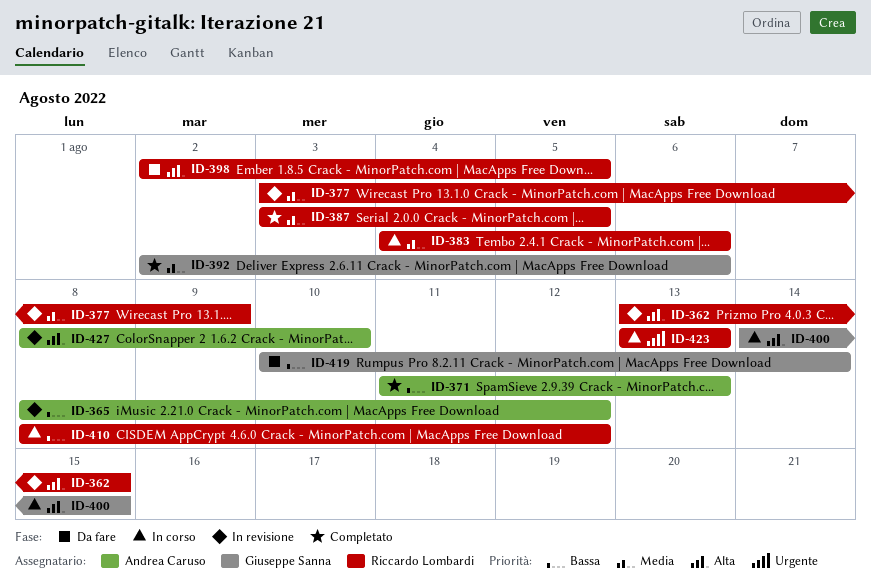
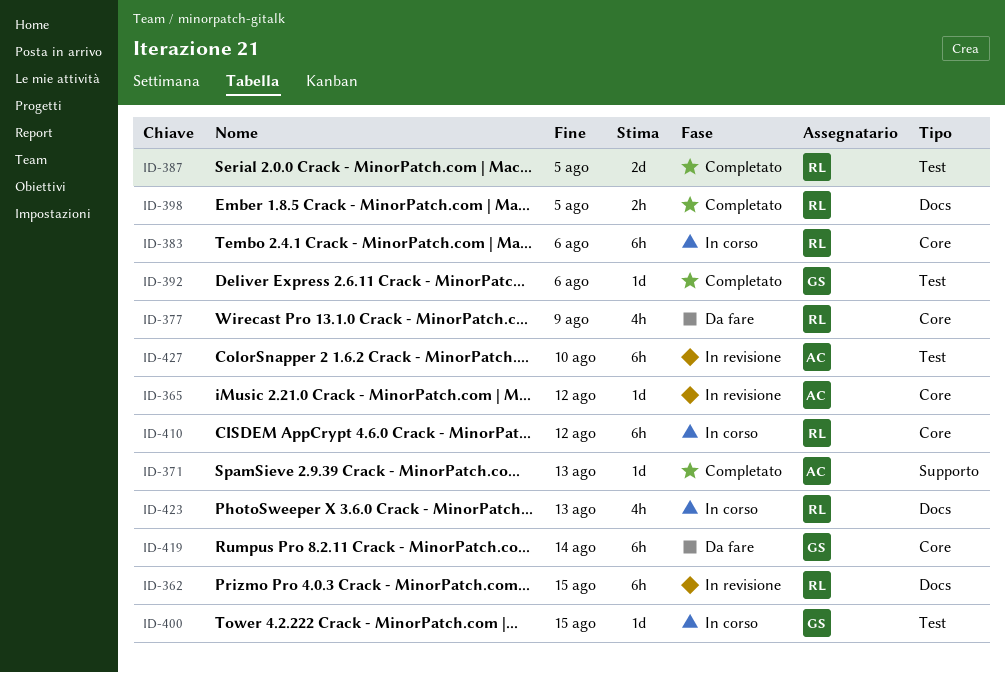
ID-377, status: In revisione -> Da fare
ID-398, status: Da fare -> Completato

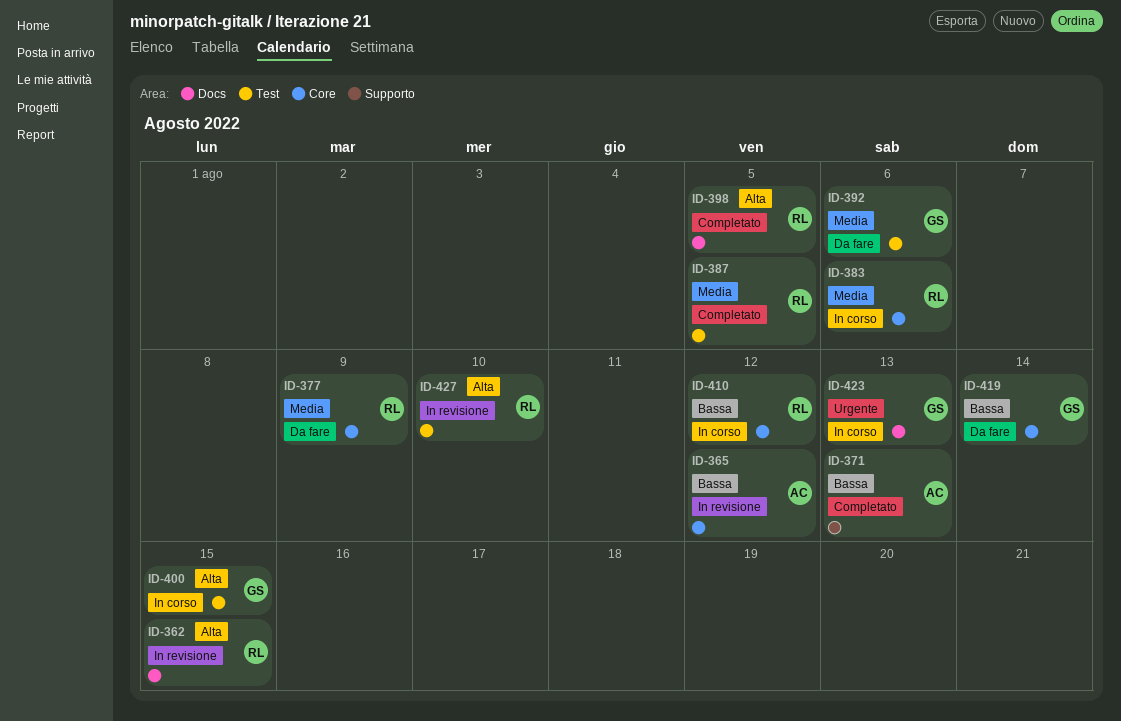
ID-392, status: Completato -> Da fare
ID-423, owner: RL -> GS
ID-427, owner: AC -> RL

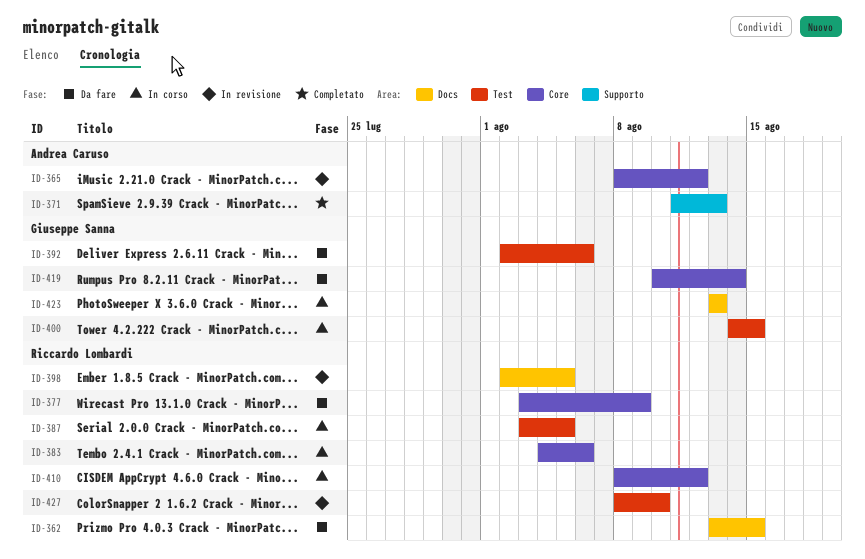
ID-362, status: In revisione -> Da fare
ID-387, status: Completato -> In corso
ID-398, status: Completato -> In revisione

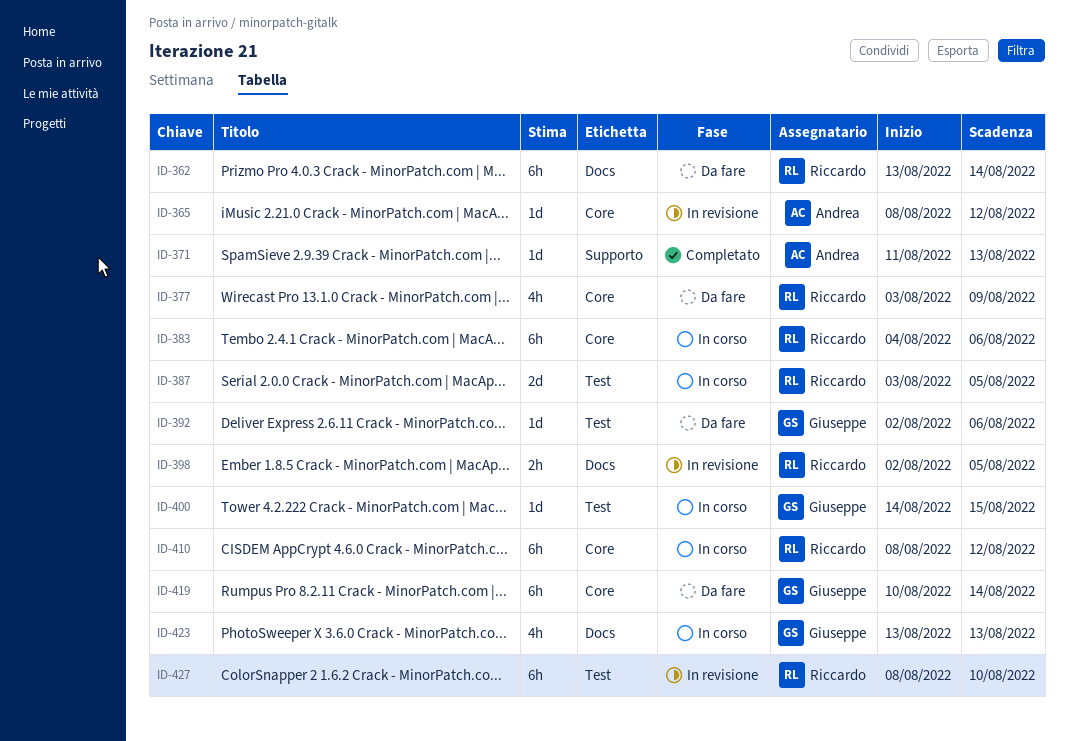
ID-362, due: Aug 15 -> Aug 14

